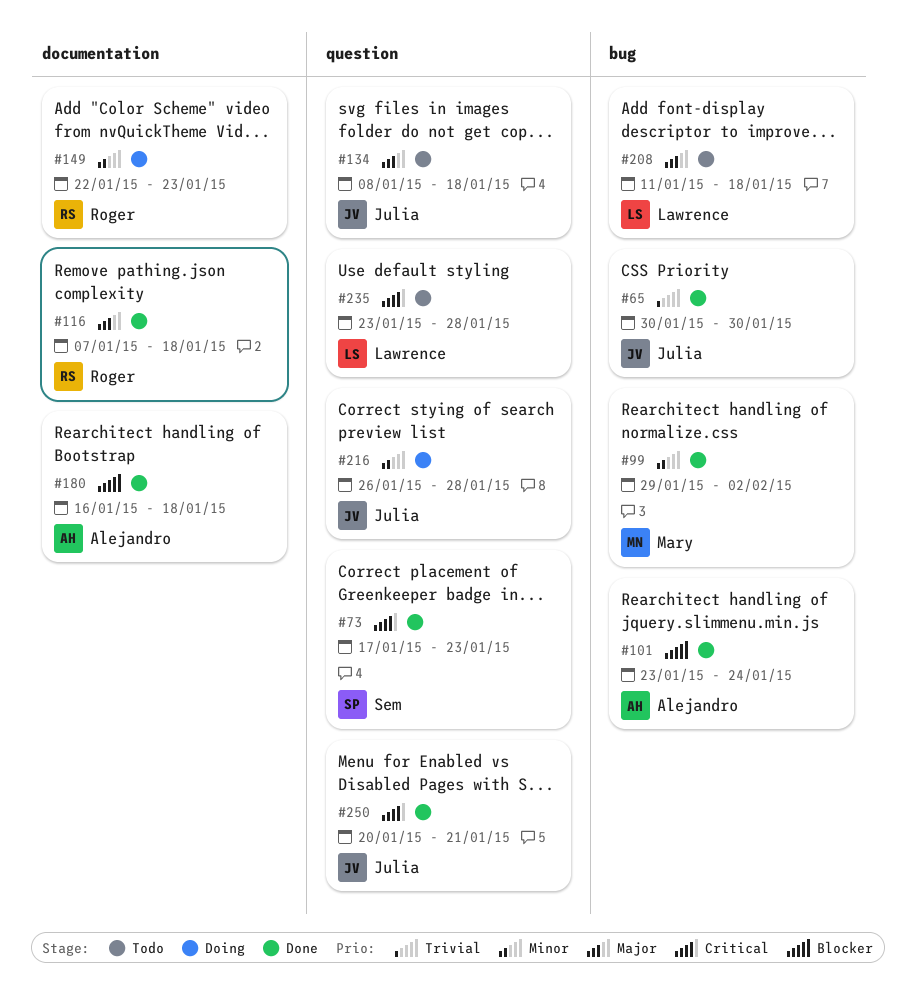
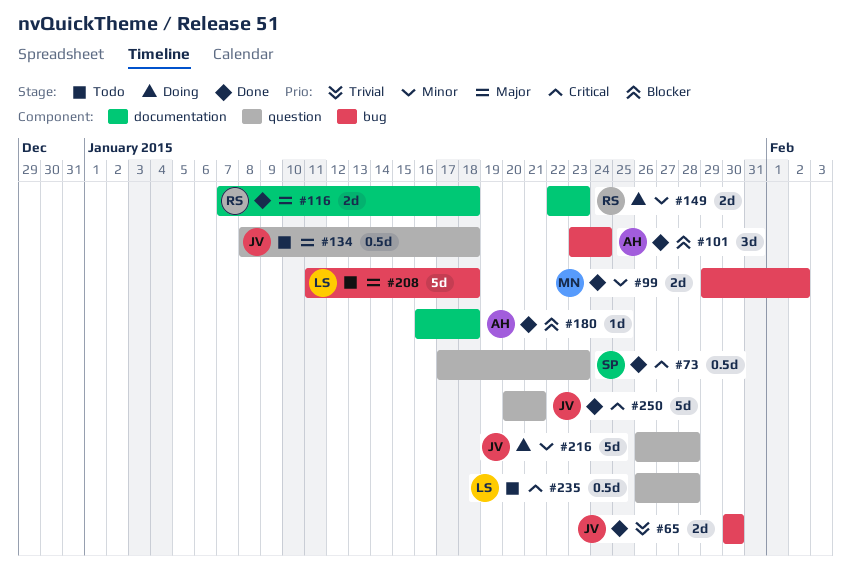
#235, start: Jan 23 -> Jan 26

